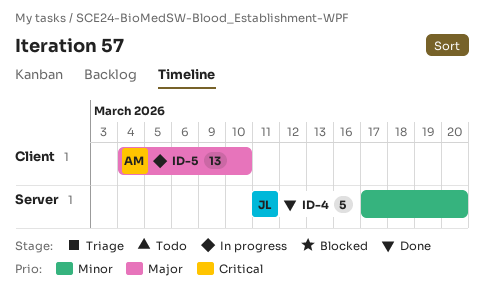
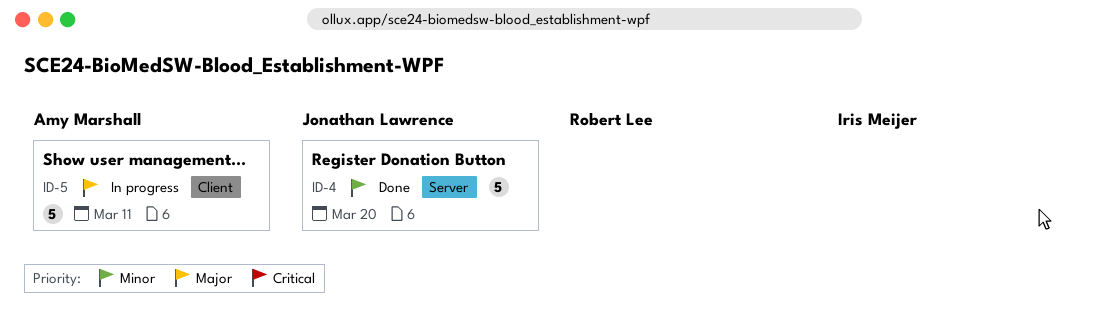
ID-5, estimate: 13 -> 5
ID-5, due: Mar 10 -> Mar 11

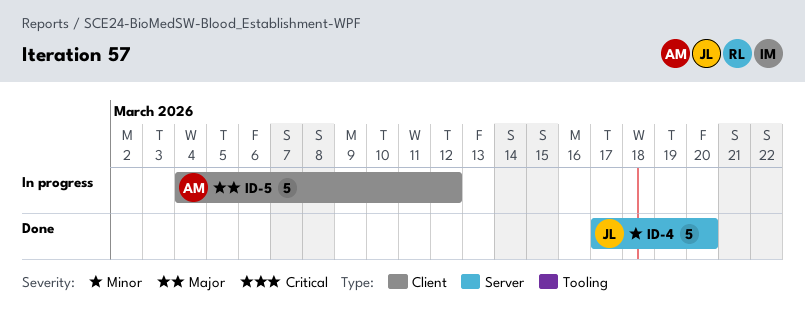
ID-5, due: Mar 11 -> Mar 12

